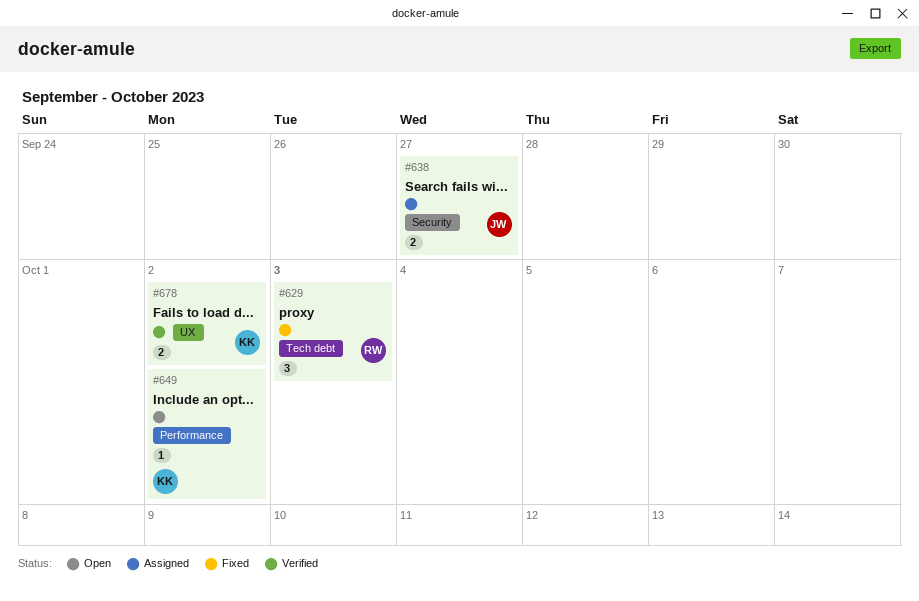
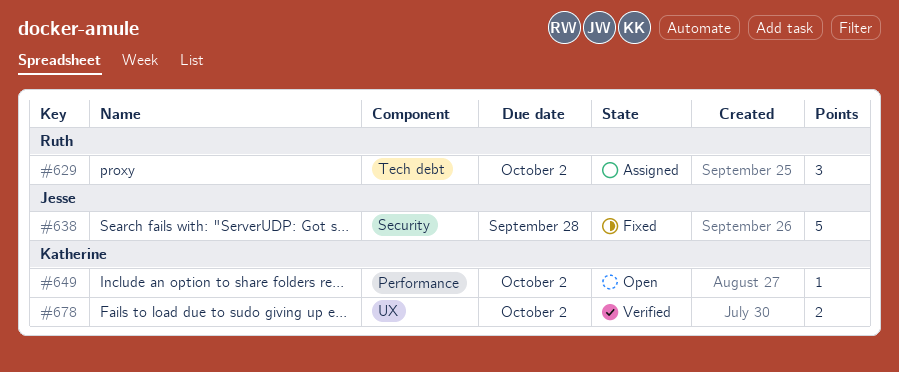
#629, status: Fixed -> Assigned
#629, due: Oct 3 -> Oct 2
#638, status: Assigned -> Fixed
#638, estimate: 2 -> 5
#638, due: Sep 27 -> Sep 28

